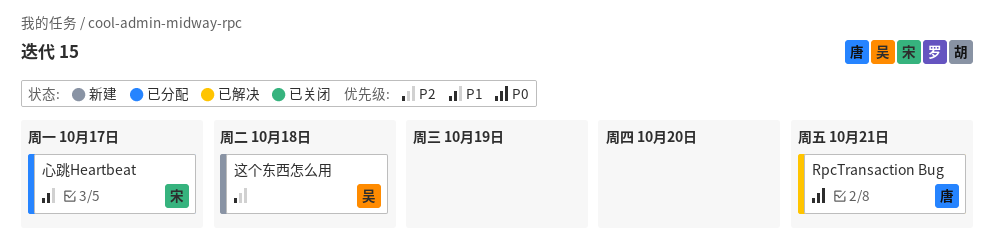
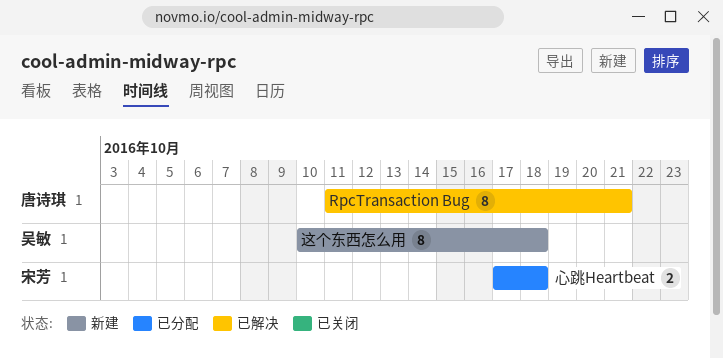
心跳Heartbeat, due: Oct 17 -> Oct 18

